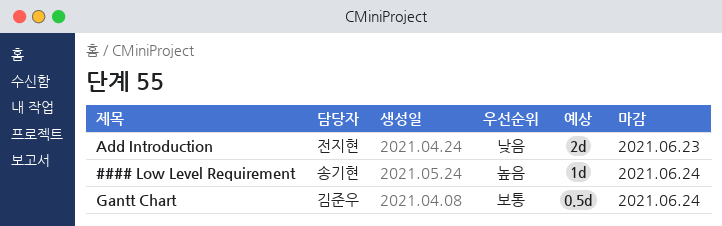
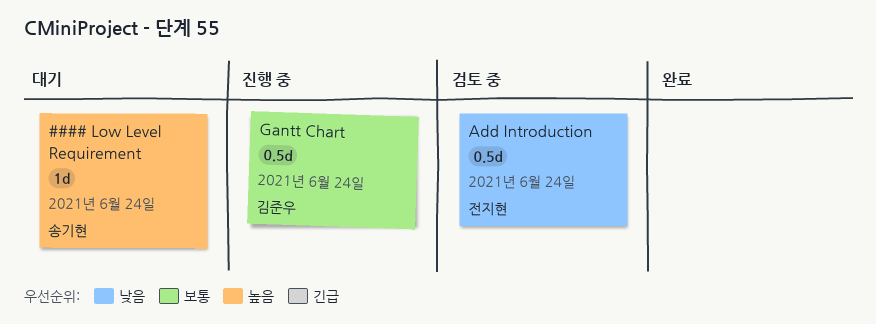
Add Introduction, estimate: 2d -> 0.5d
Add Introduction, due: Jun 23 -> Jun 24

